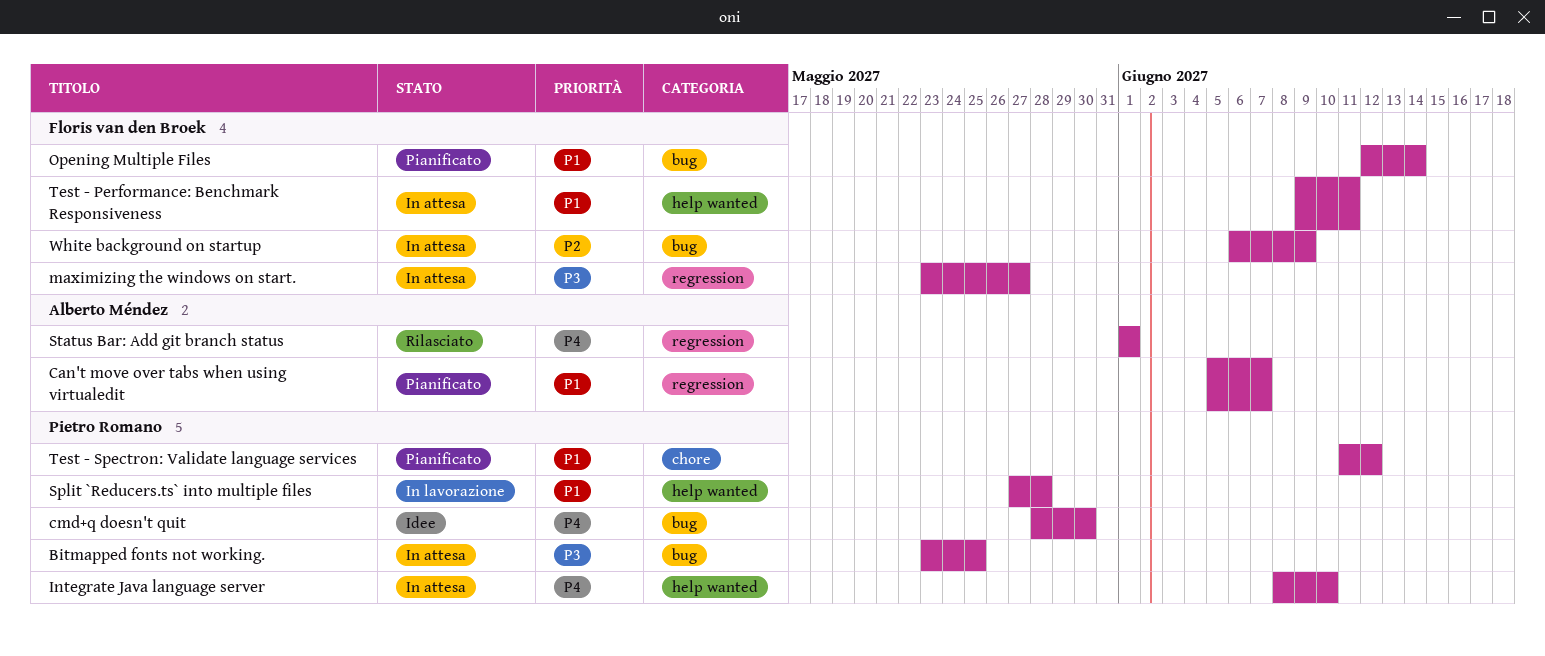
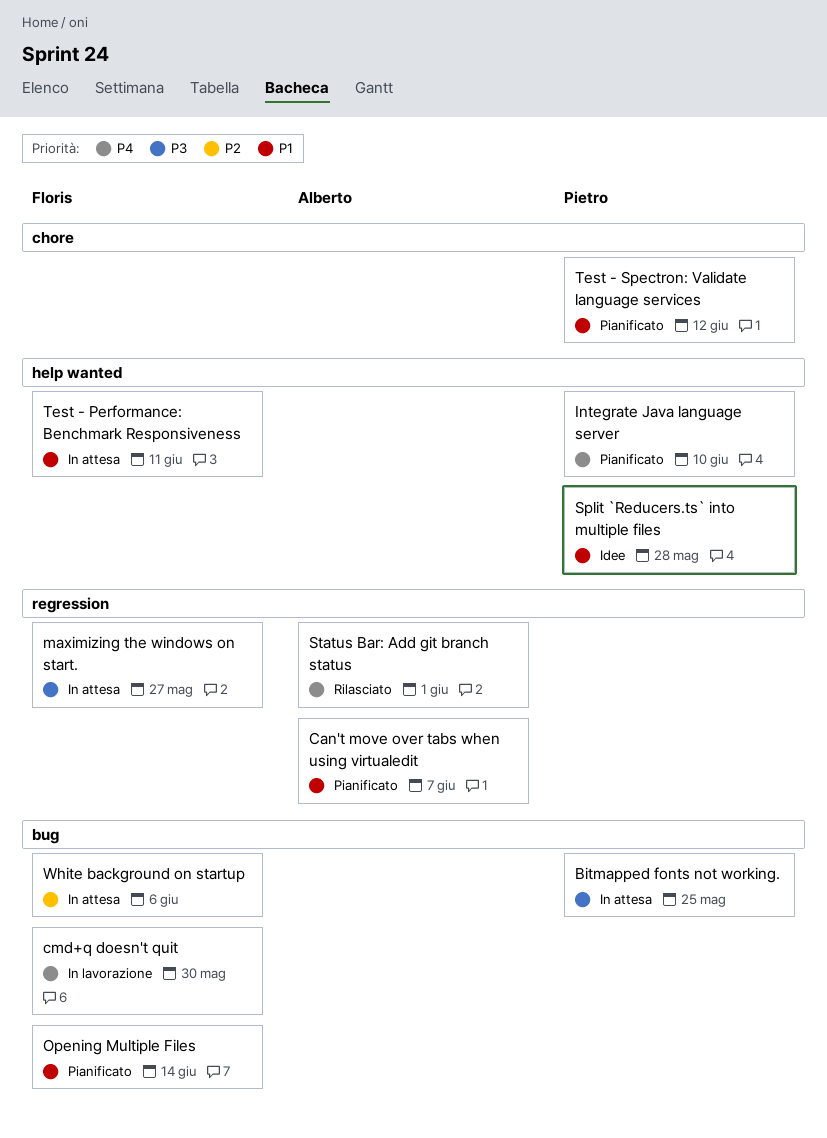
cmd+q doesn't quit, status: Idee -> In lavorazione
cmd+q doesn't quit, owner: Pietro Romano -> Floris van den Broek
Integrate Java language server, status: In attesa -> Pianificato
Split `Reducers.ts` into multiple files, status: In lavorazione -> Idee
White background on startup, due: Jun 9 -> Jun 6

